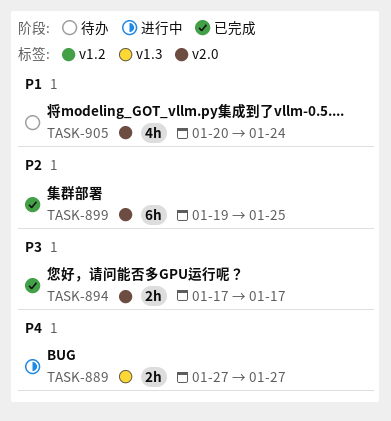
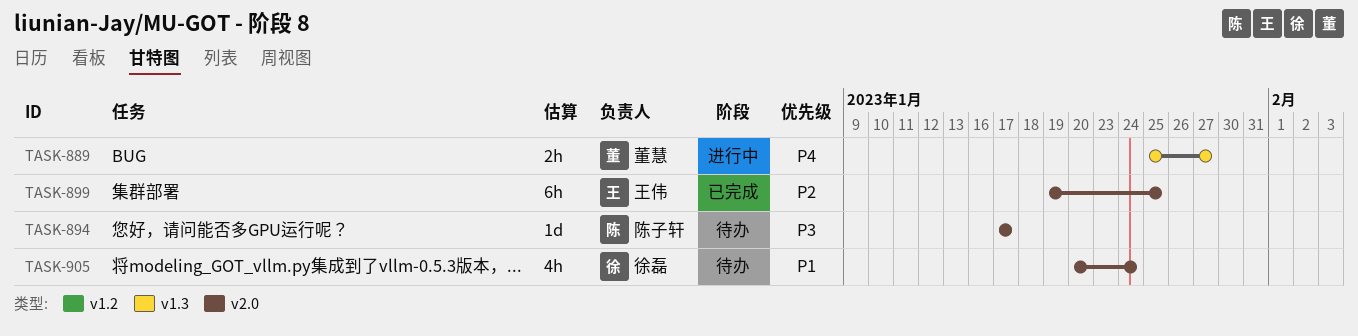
TASK-889, start: Jan 27 -> Jan 25
TASK-894, status: 已完成 -> 待办
TASK-894, estimate: 2h -> 1d

